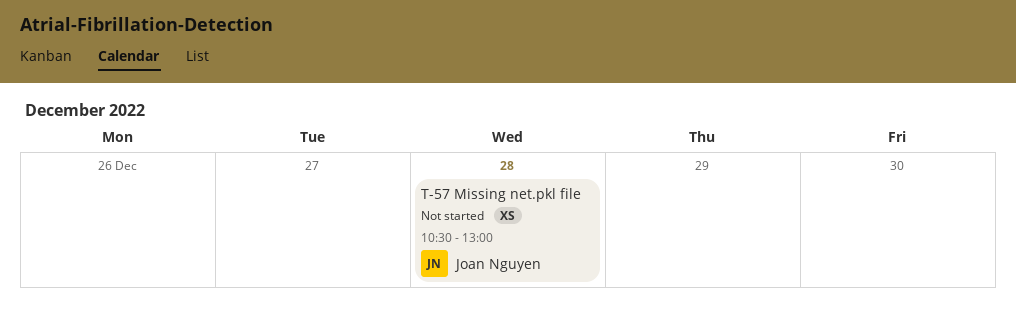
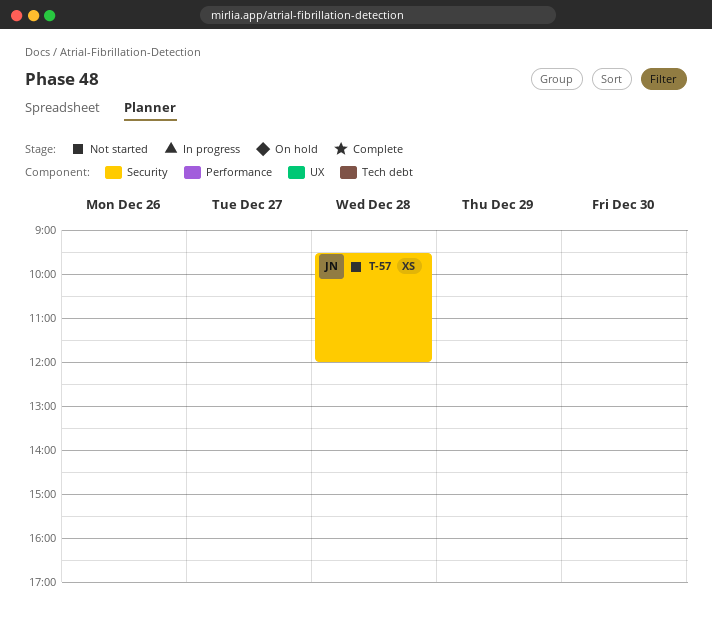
T-57, begins: 10:30 -> 09:30
T-57, ends: 13:00 -> 12:00

